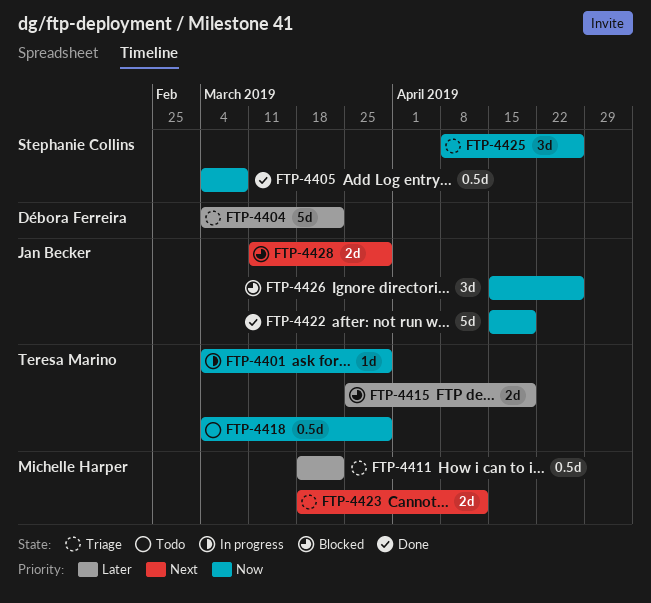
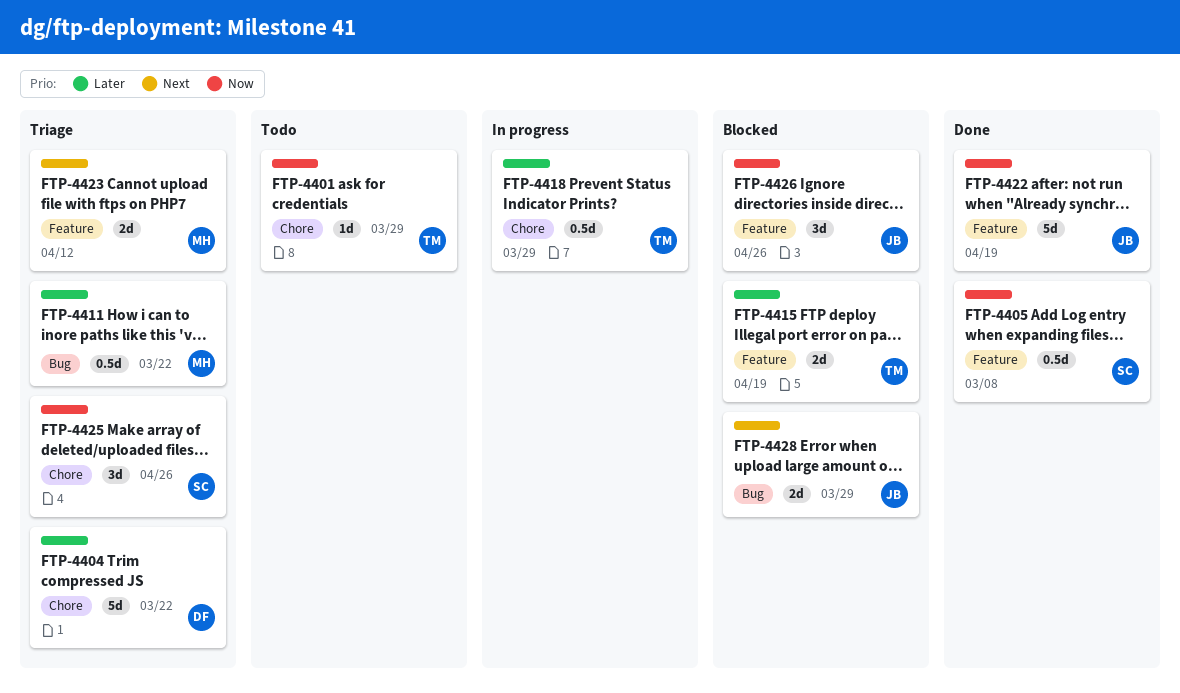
FTP-4401, status: In progress -> Todo
FTP-4418, status: Todo -> In progress
FTP-4418, priority: Now -> Later

